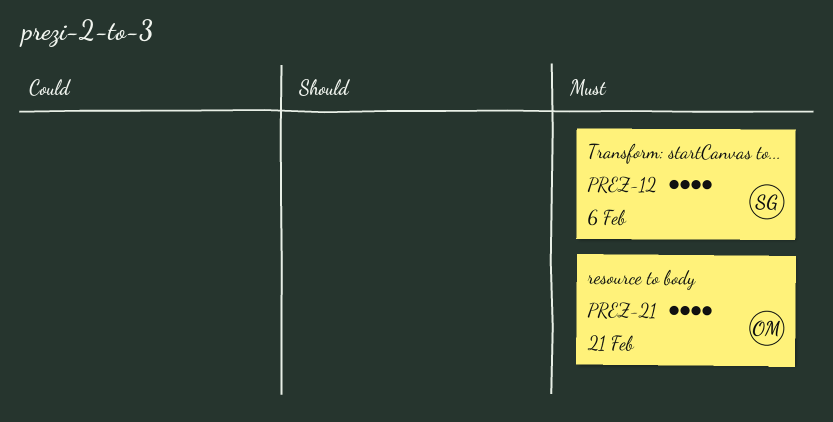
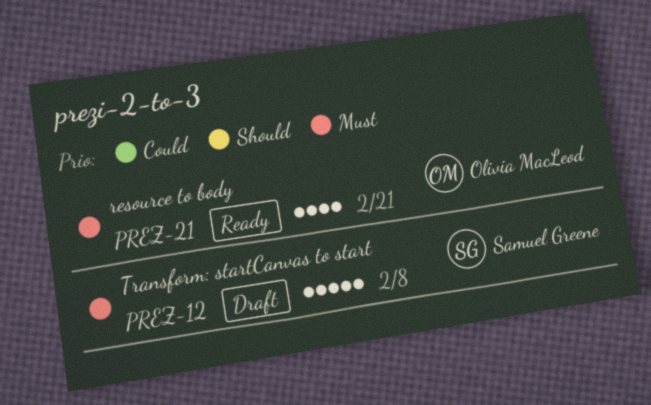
PREZ-12, estimate: 4 -> 5
PREZ-12, due: Feb 6 -> Feb 8

